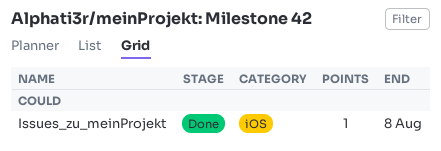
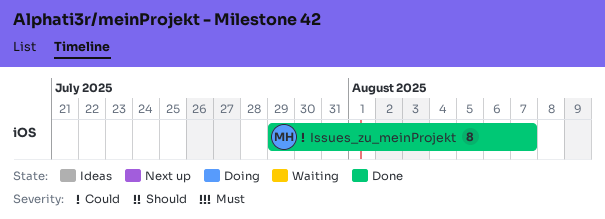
Issues_zu_meinProjekt, estimate: 1 -> 8
Issues_zu_meinProjekt, due: Aug 8 -> Aug 7

